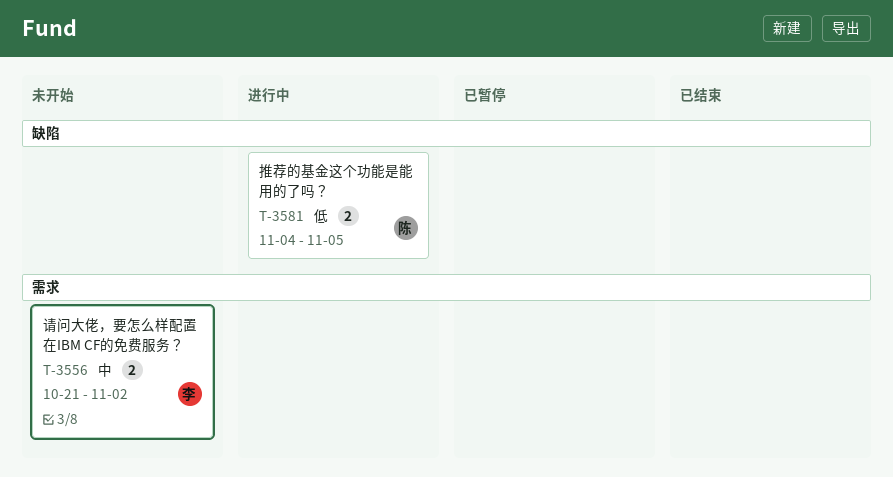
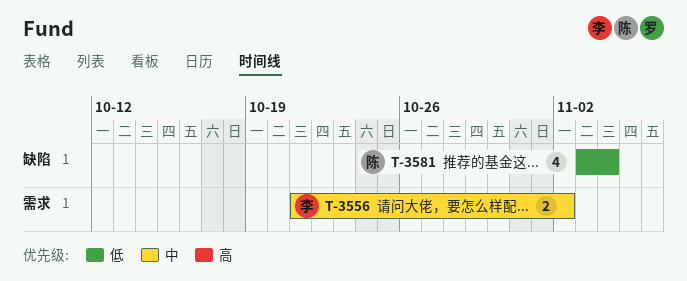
T-3581, estimate: 2 -> 4
T-3581, start: Nov 4 -> Nov 3
T-3581, due: Nov 5 -> Nov 4

